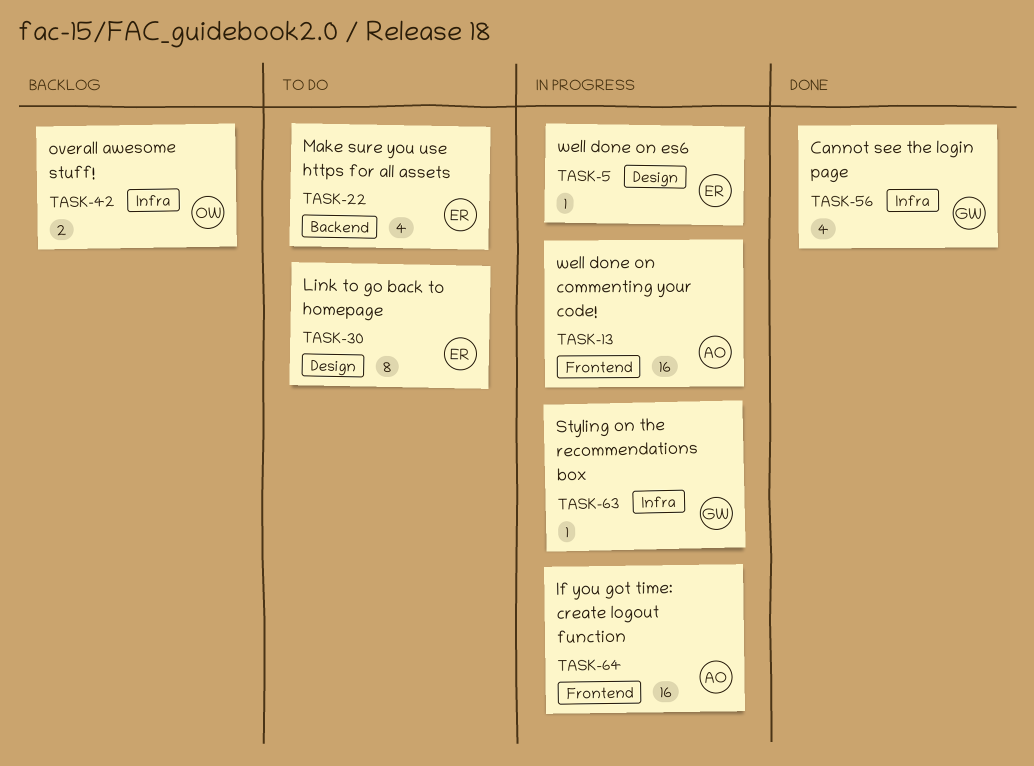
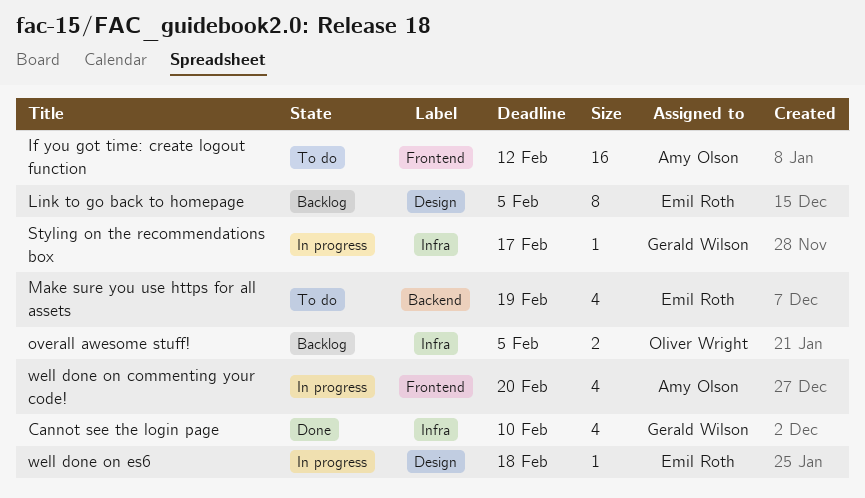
If you got time: create logout function, status: In progress -> To do
Link to go back to homepage, status: To do -> Backlog
well done on commenting your code!, estimate: 16 -> 4

